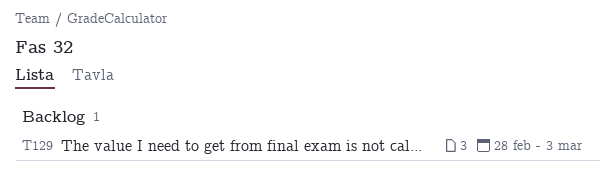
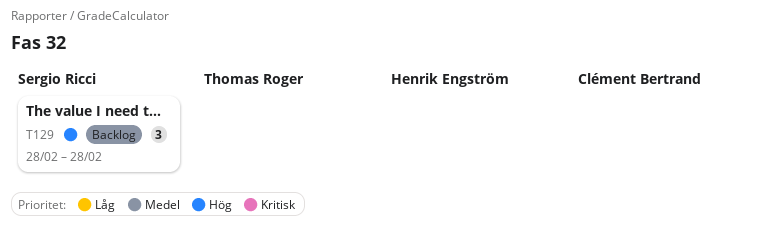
T129, due: Mar 3 -> Feb 28

